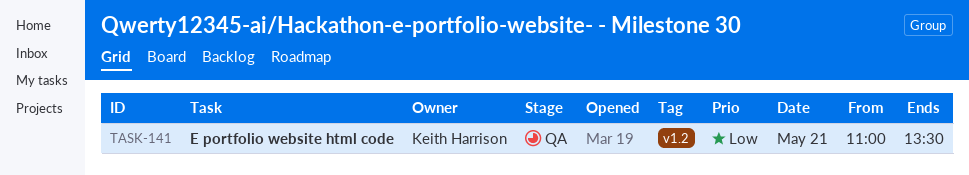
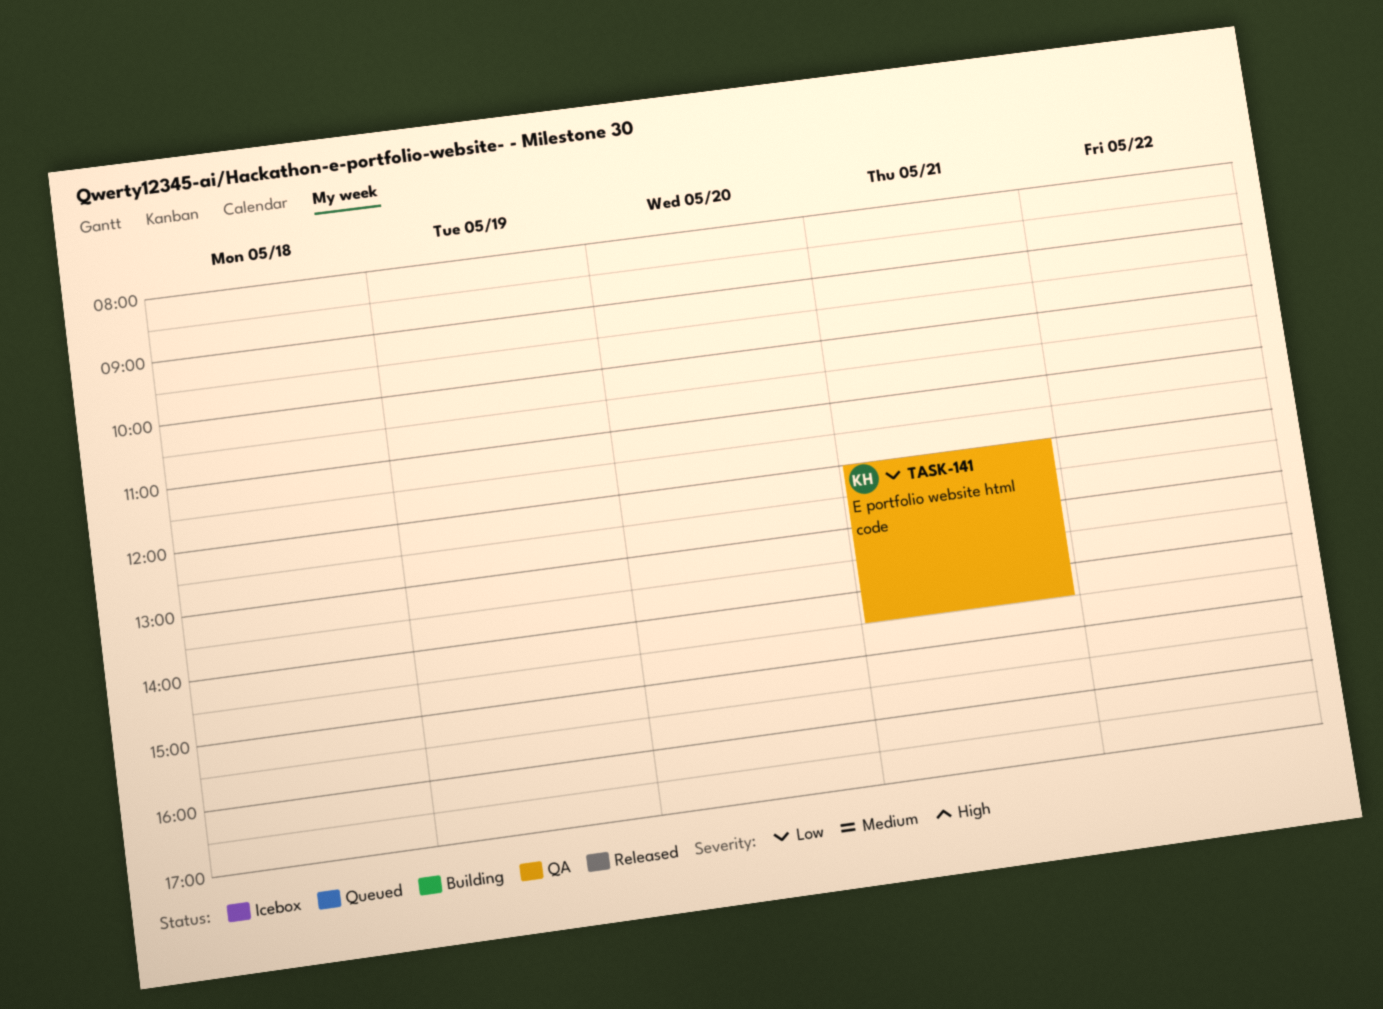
TASK-141, begins: 11:00 -> 12:00
TASK-141, ends: 13:30 -> 14:30

